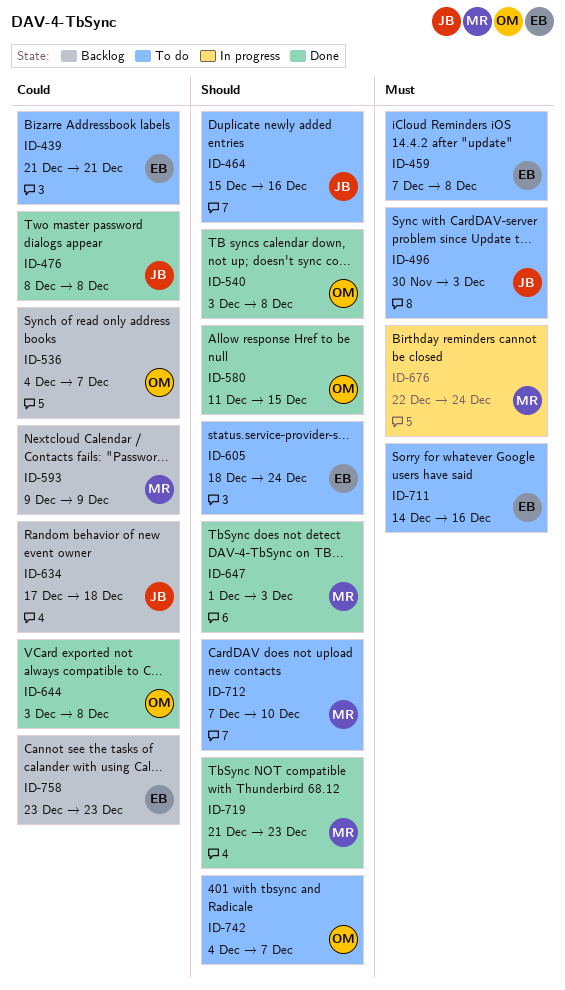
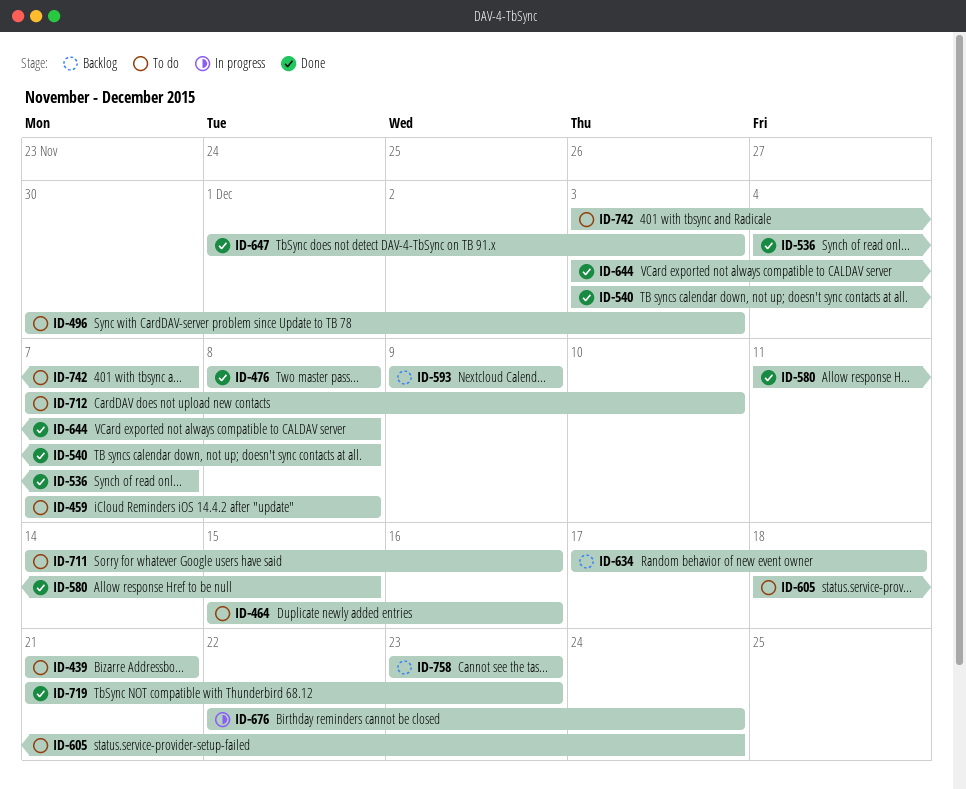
ID-536, status: Backlog -> Done
ID-742, start: Dec 4 -> Dec 3

